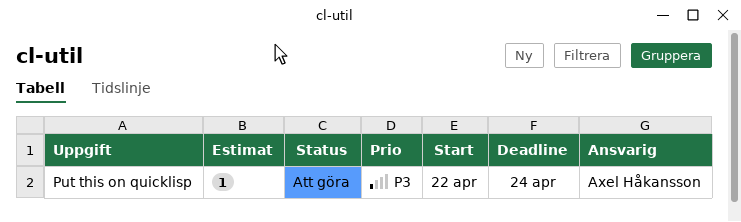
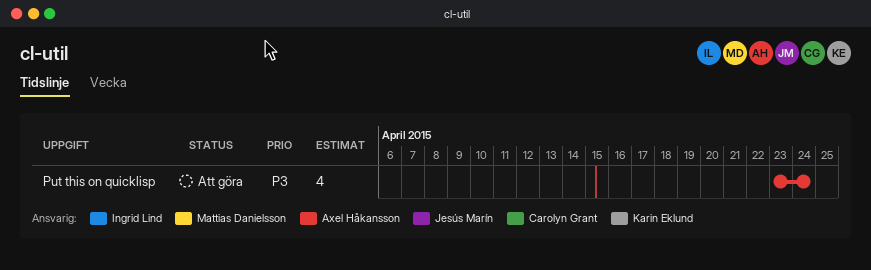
Put this on quicklisp, estimate: 1 -> 4
Put this on quicklisp, start: Apr 22 -> Apr 23

